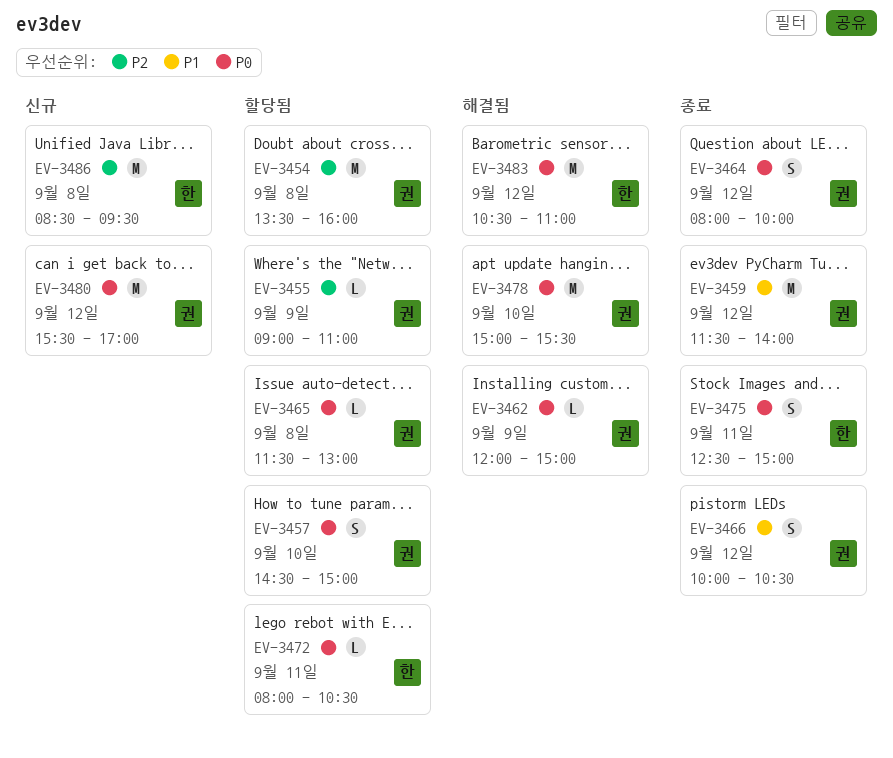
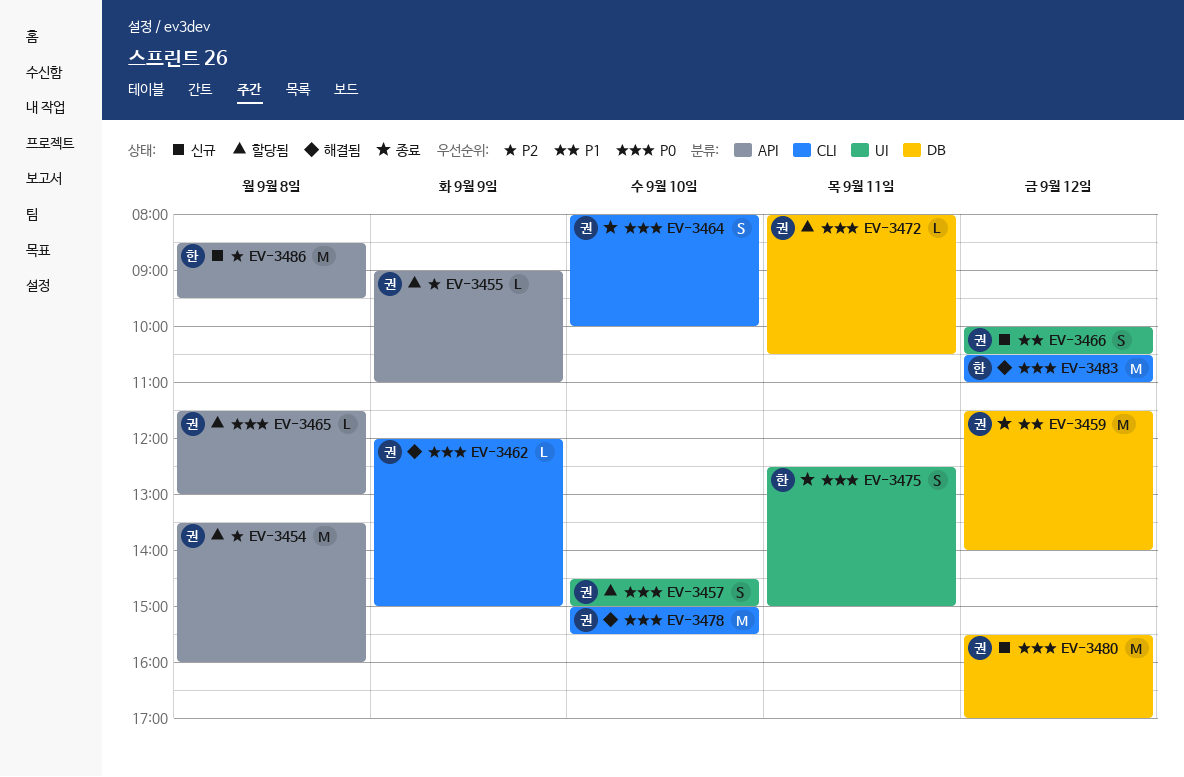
EV-3464, day: Sep 12 -> Sep 10
EV-3466, status: 종료 -> 신규
EV-3472, owner: 한 -> 권

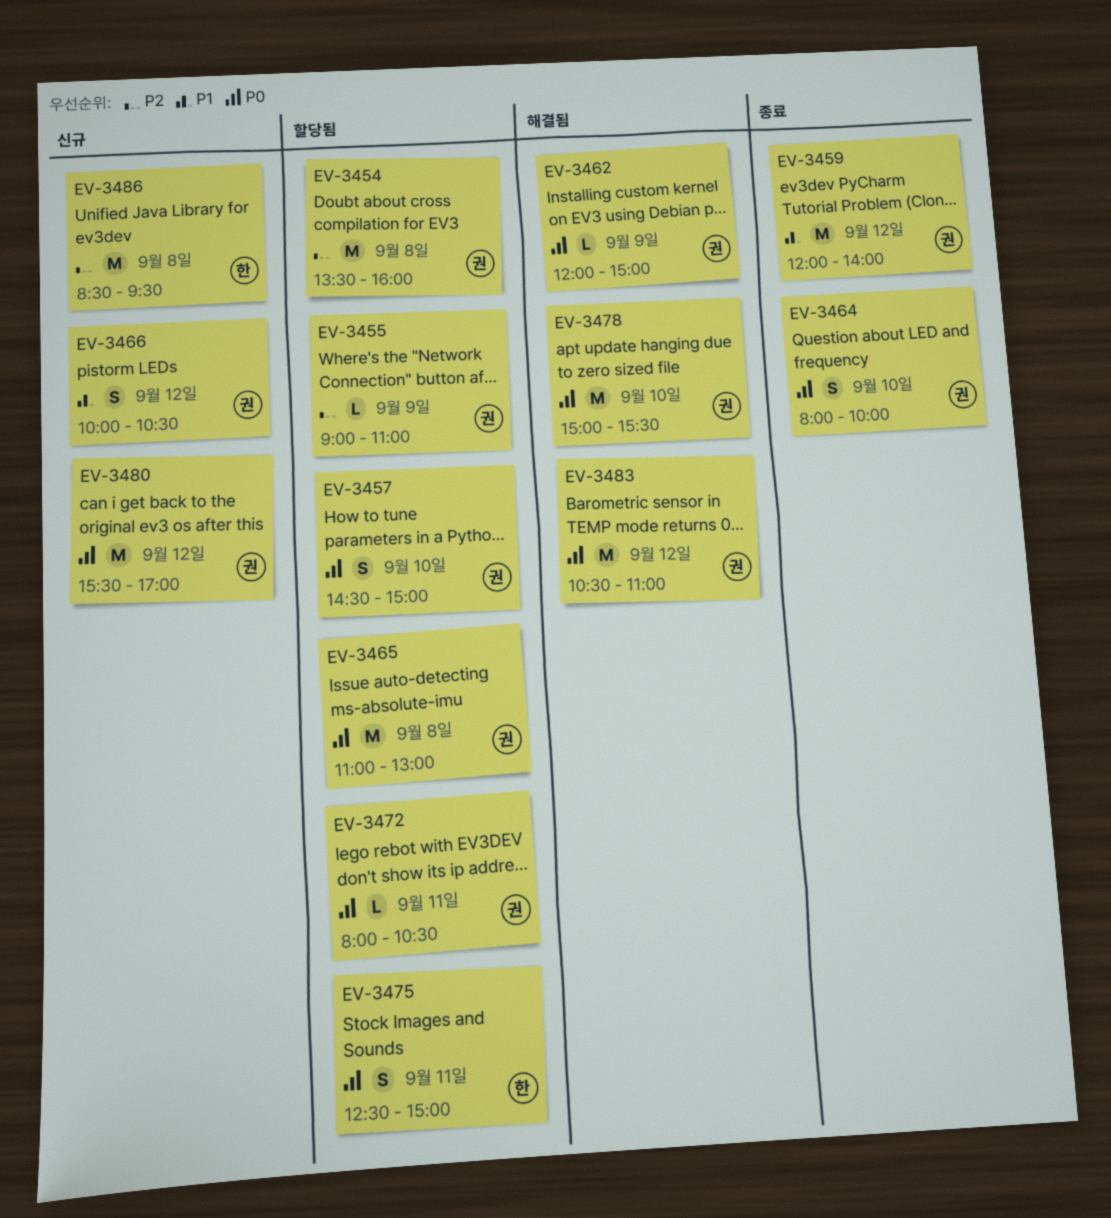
EV-3459, begins: 11:30 -> 12:00
EV-3465, estimate: L -> M
EV-3465, begins: 11:30 -> 11:00
EV-3475, status: 종료 -> 할당됨
EV-3483, owner: 한 -> 권

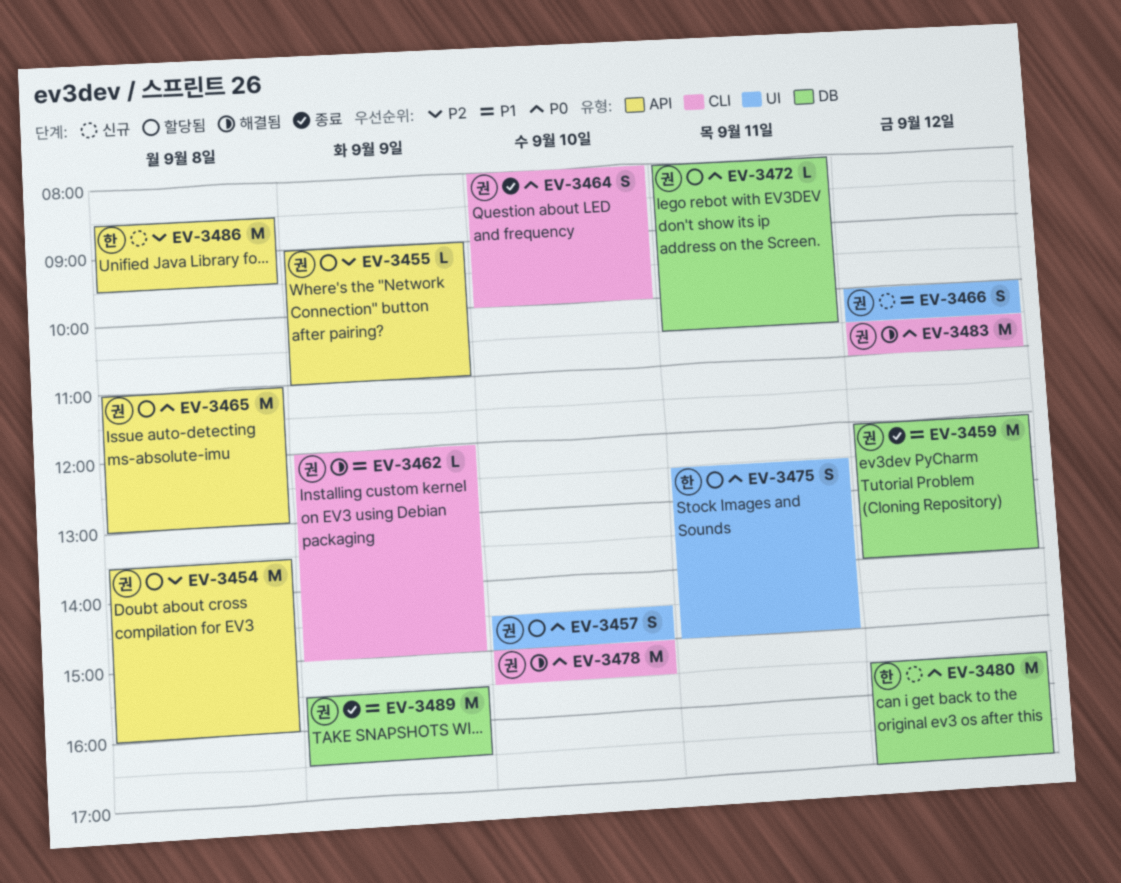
EV-3462, priority: P0 -> P1
EV-3480, owner: 권 -> 한
EV-3489: none -> present

